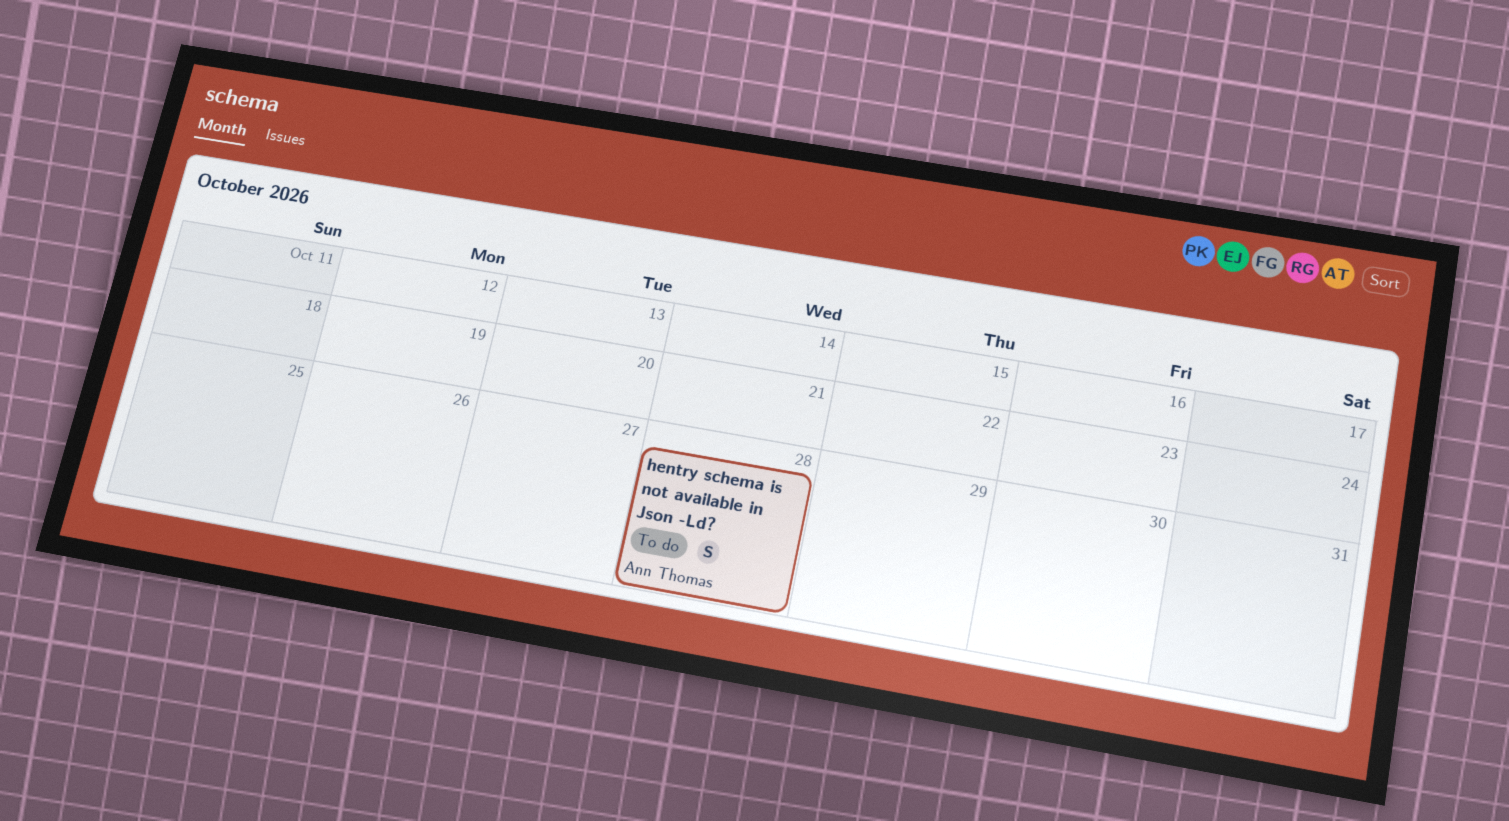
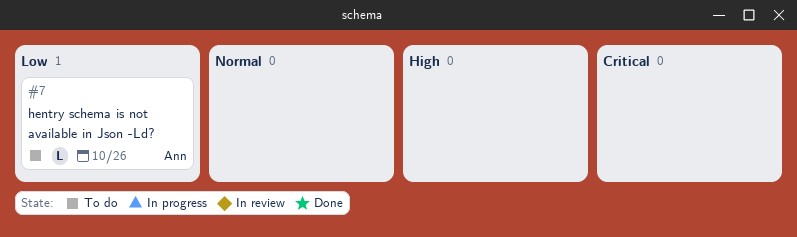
hentry schema is not available in Json -Ld?, estimate: S -> L
hentry schema is not available in Json -Ld?, due: Oct 28 -> Oct 26

